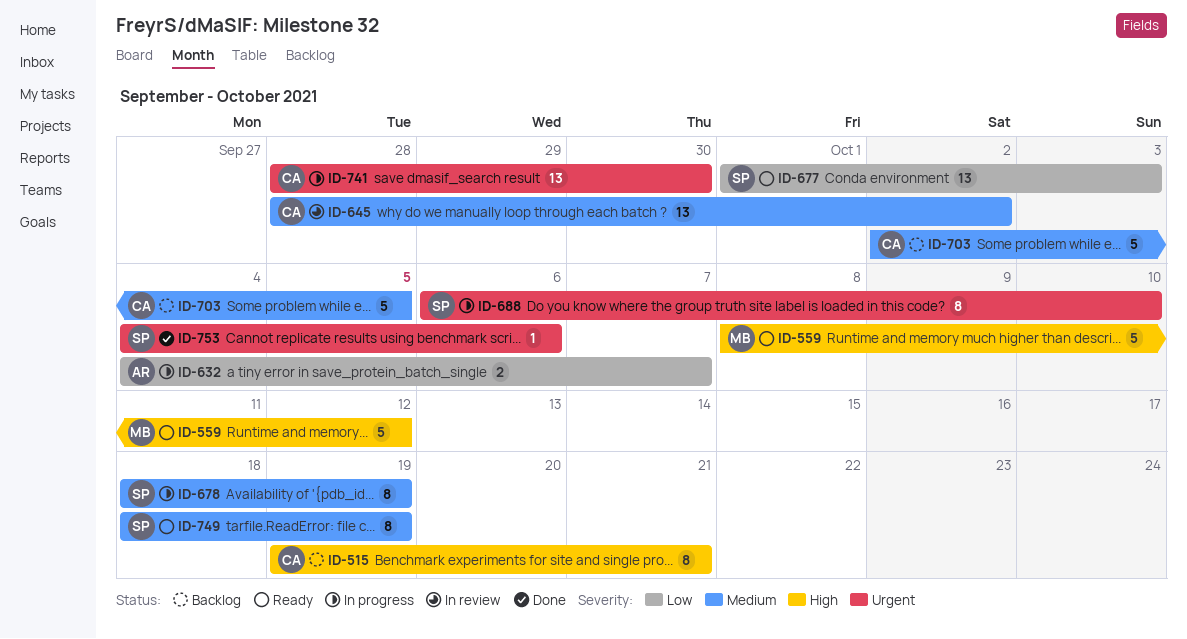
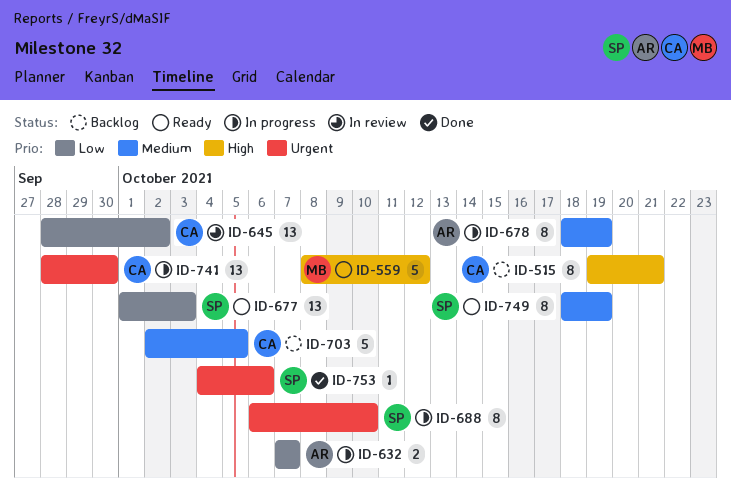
ID-632, start: Oct 4 -> Oct 7
ID-645, priority: Medium -> Low
ID-678, owner: SP -> AR

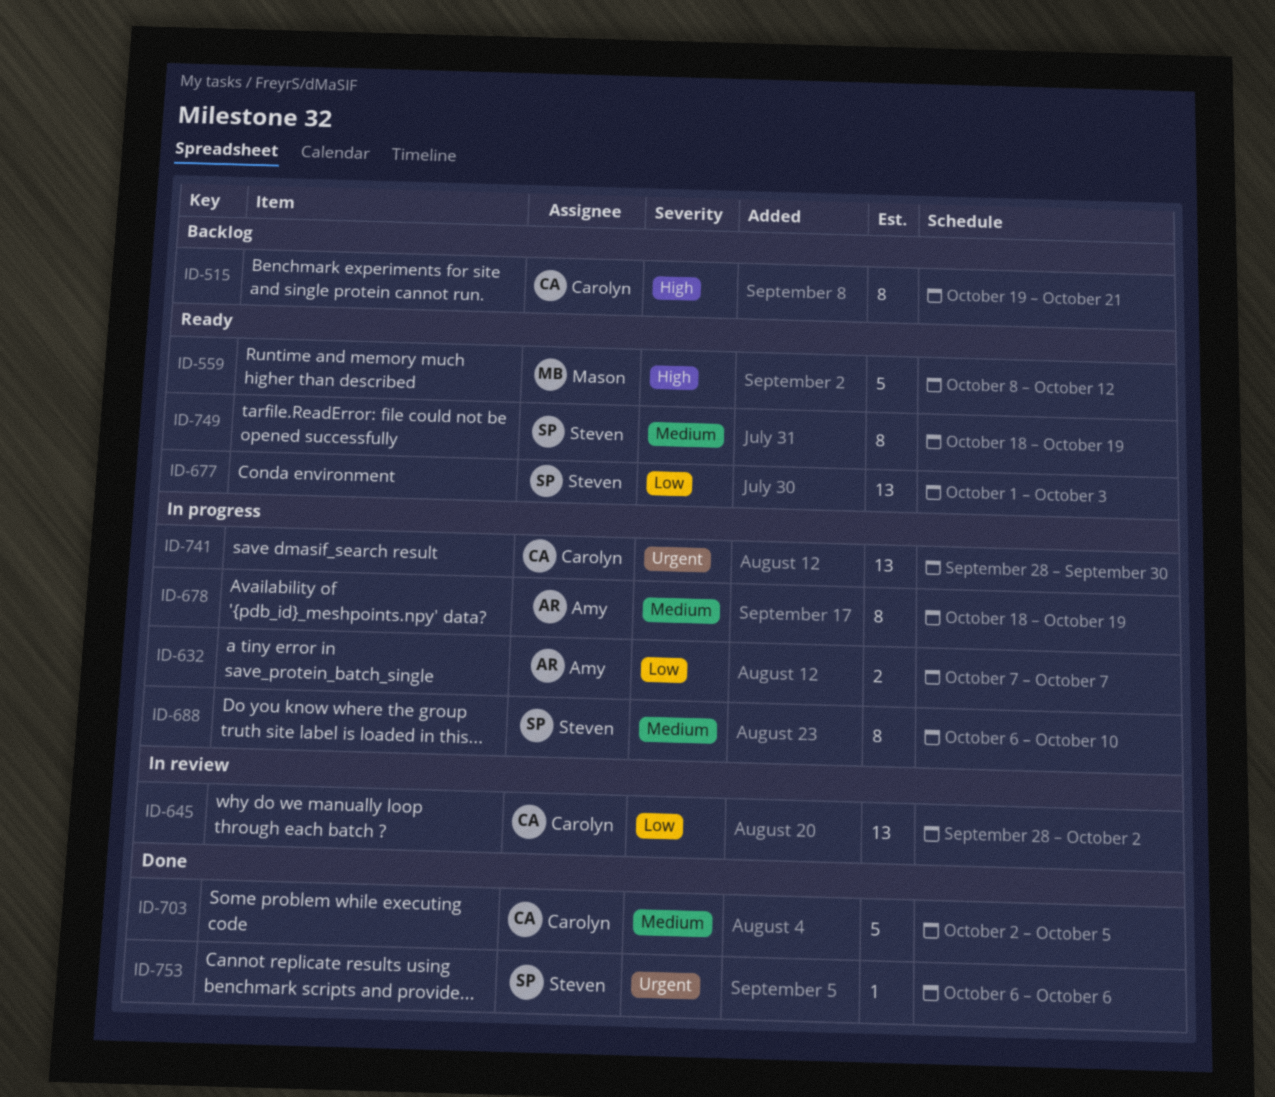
ID-688, priority: Urgent -> Medium
ID-703, status: Backlog -> Done
ID-753, start: Oct 4 -> Oct 6

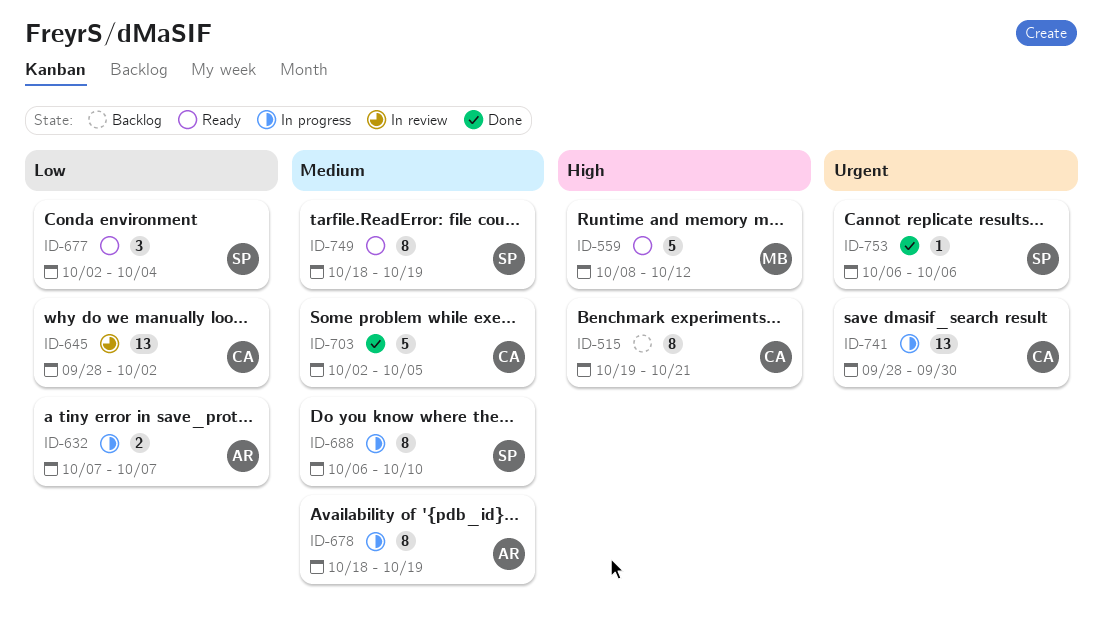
ID-677, estimate: 13 -> 3
ID-677, start: Oct 1 -> Oct 2
ID-677, due: Oct 3 -> Oct 4

